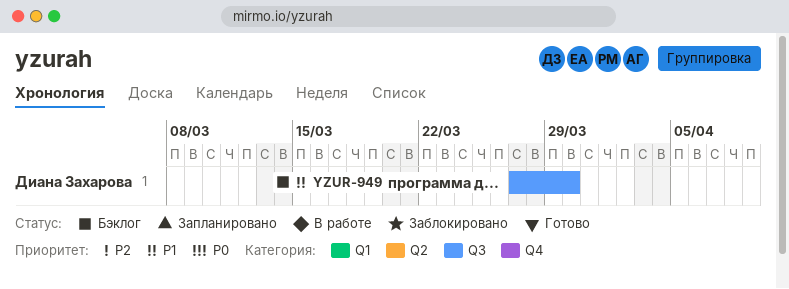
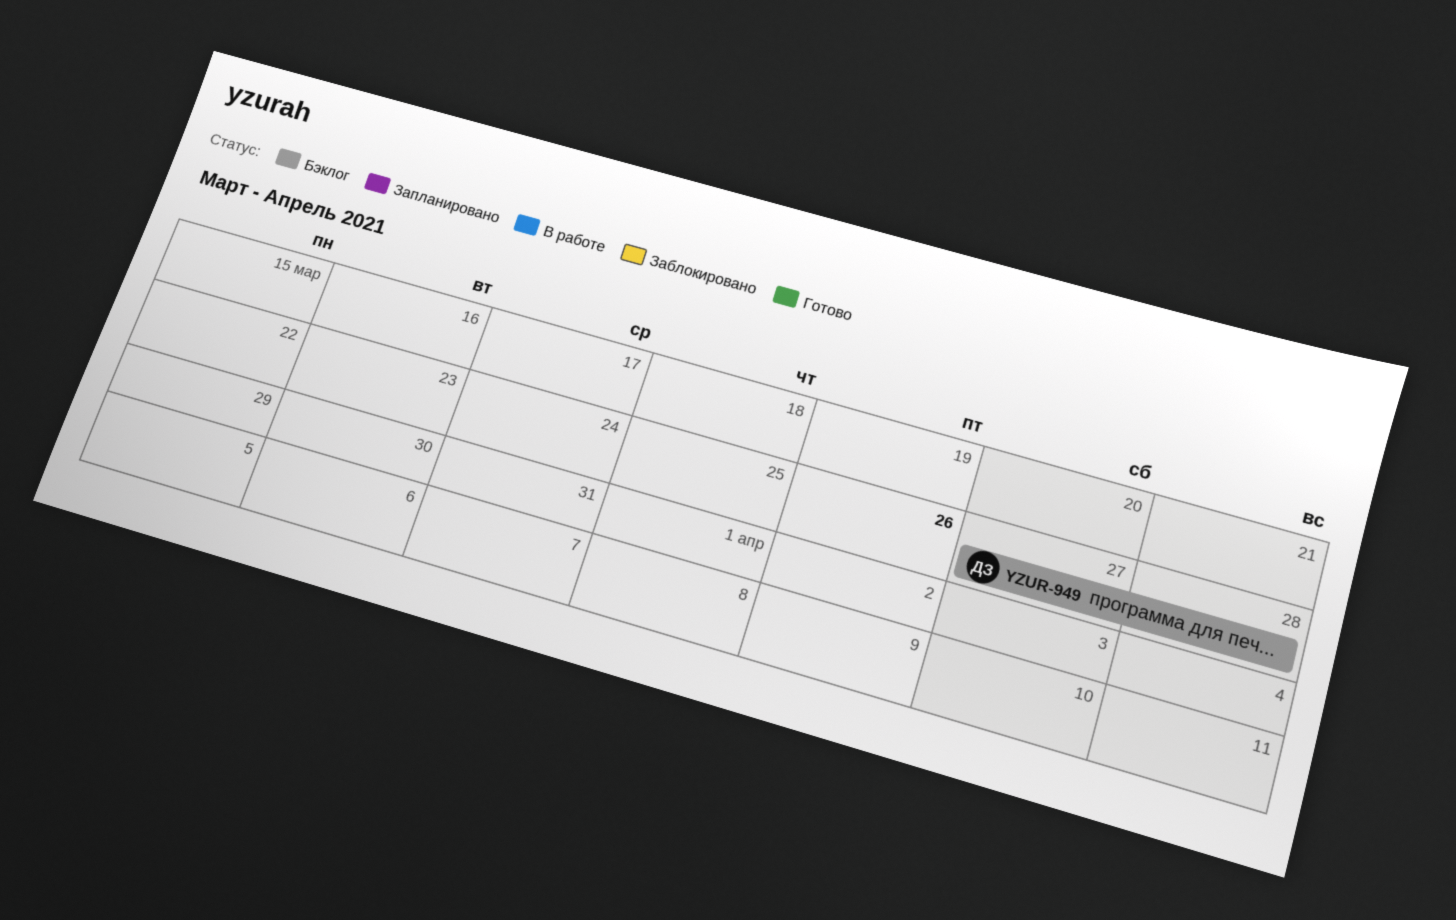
YZUR-949, due: Mar 30 -> Mar 28

